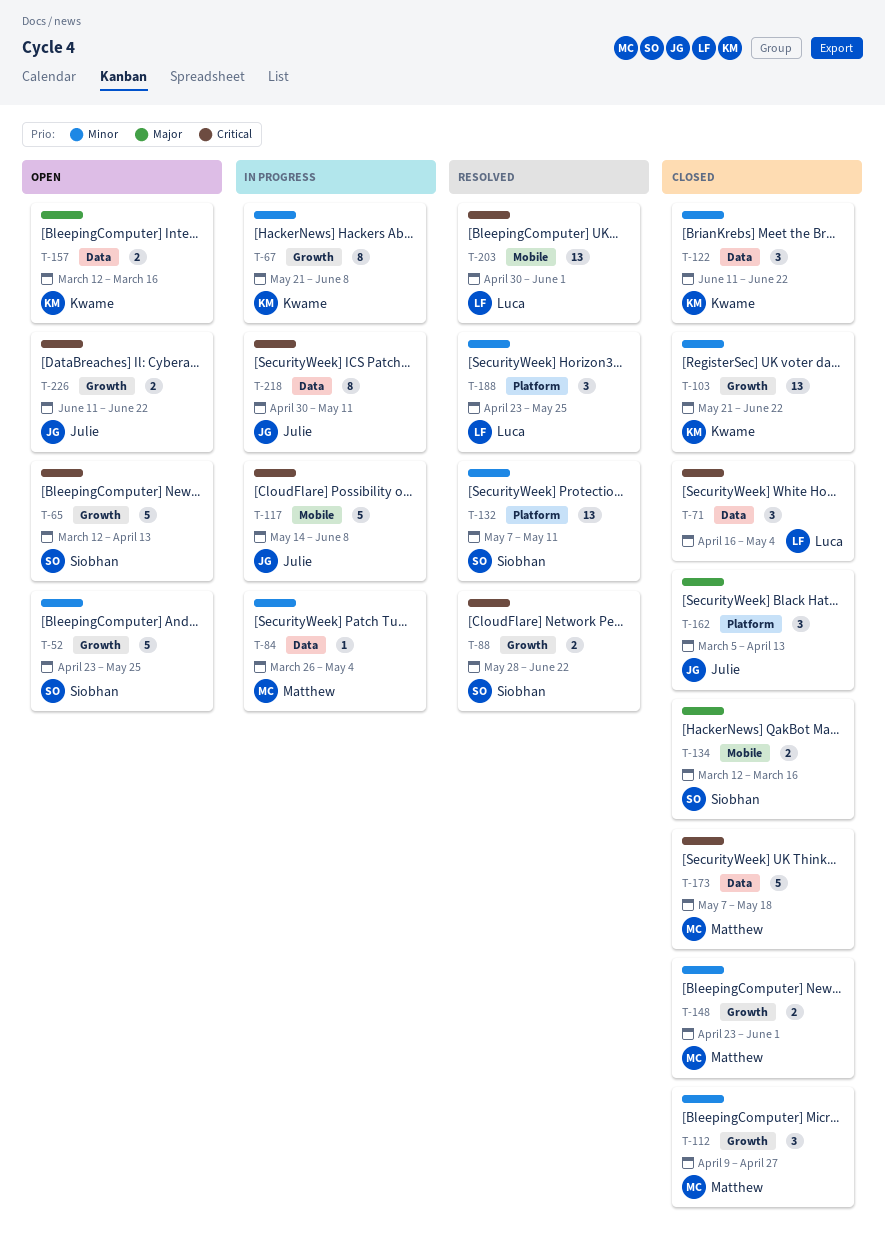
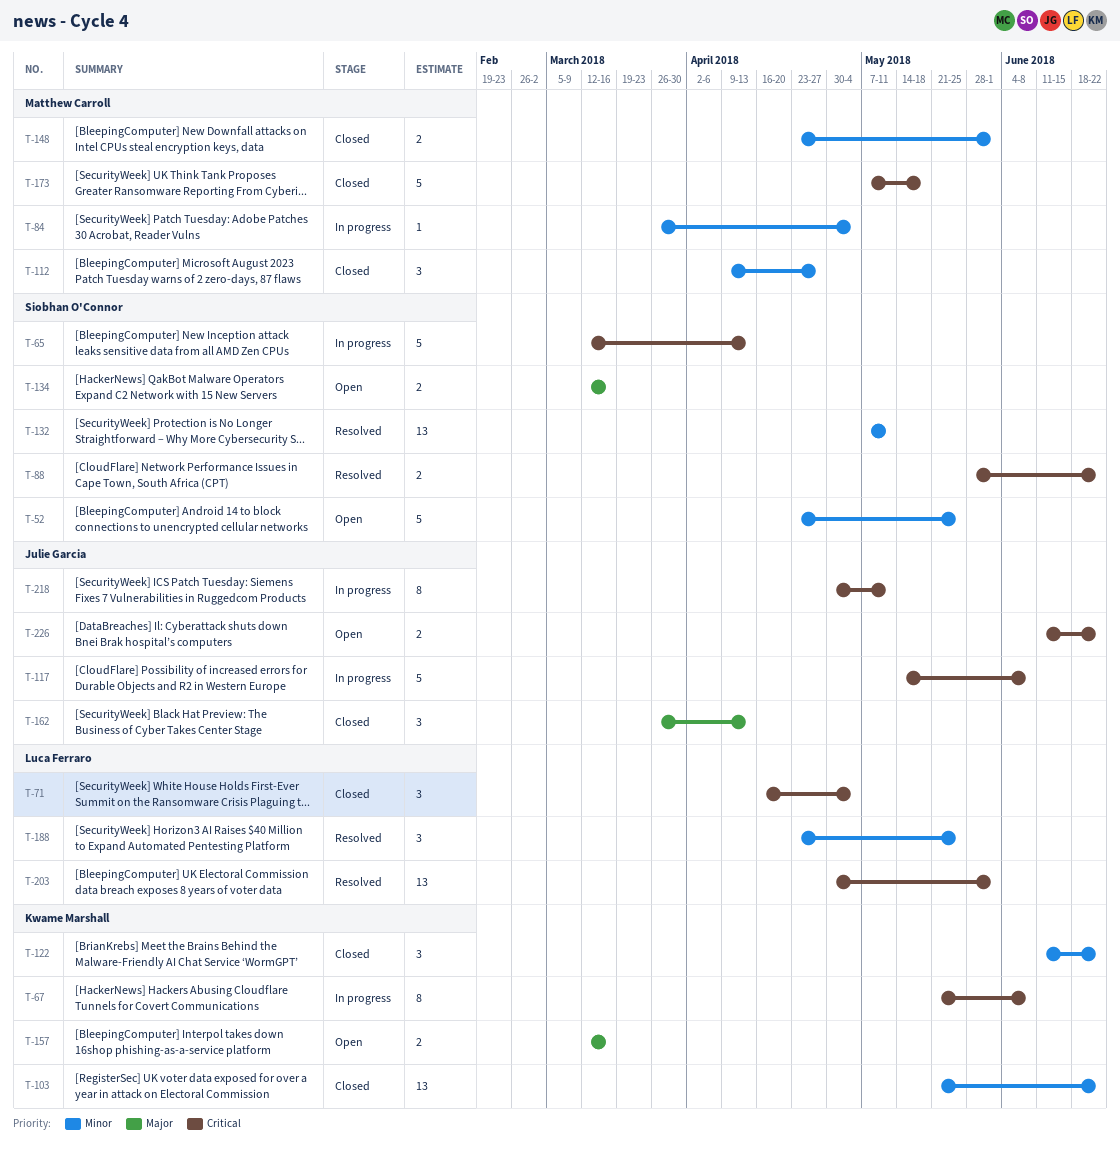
T-65, status: Open -> In progress
T-67, priority: Minor -> Critical
T-134, status: Closed -> Open
T-162, start: Mar 5 -> Mar 26

